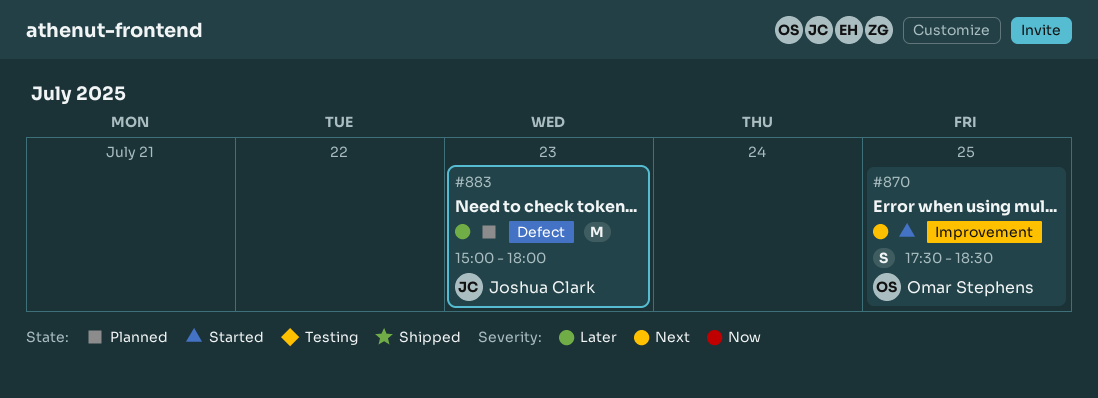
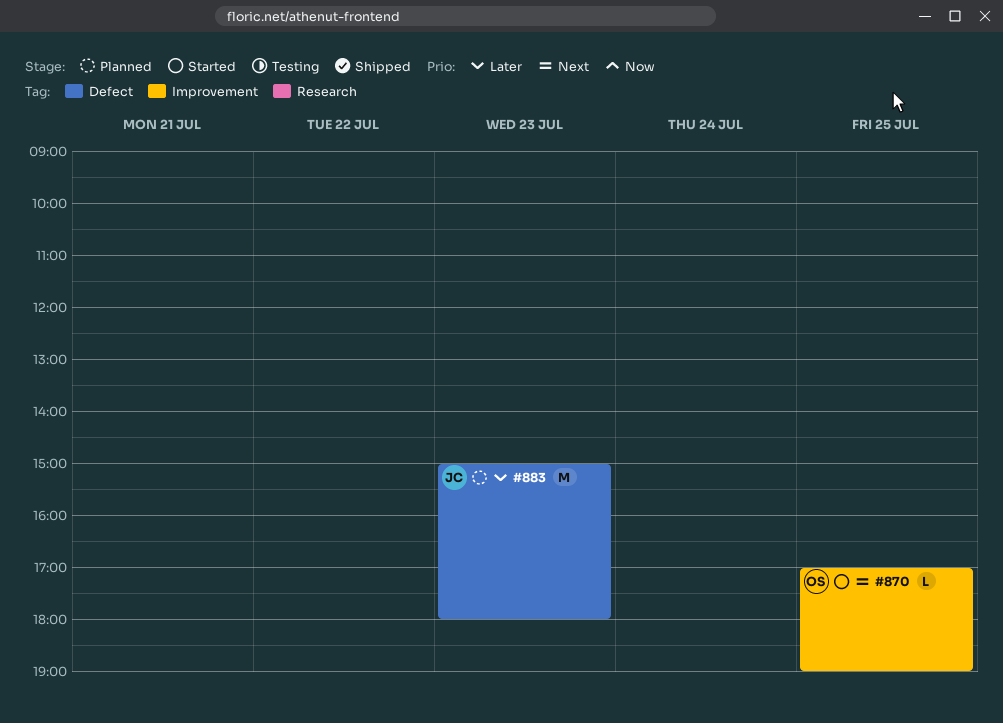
#870, estimate: S -> L
#870, begins: 17:30 -> 17:00
#870, ends: 18:30 -> 19:00

